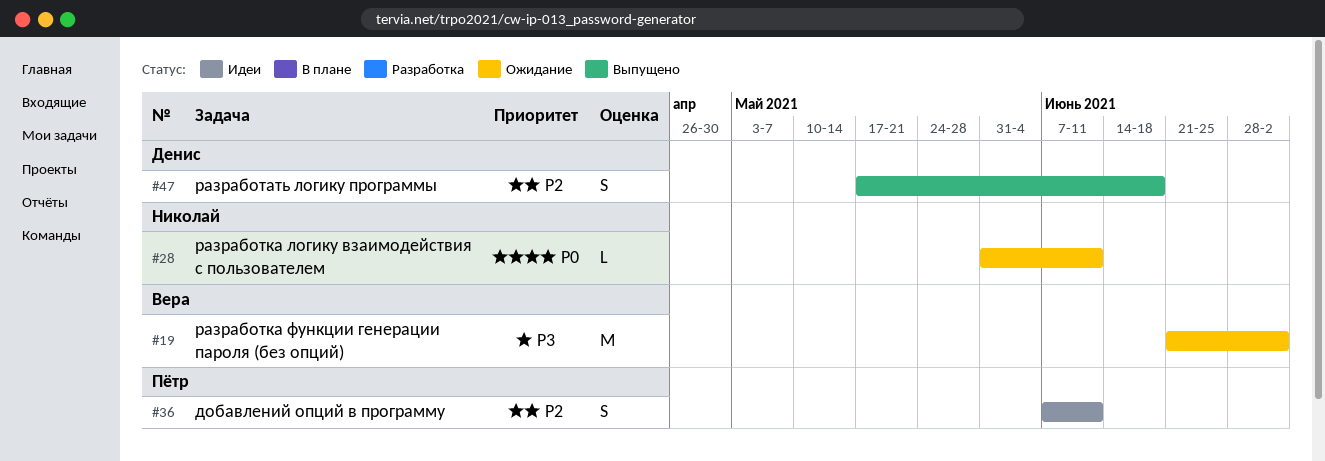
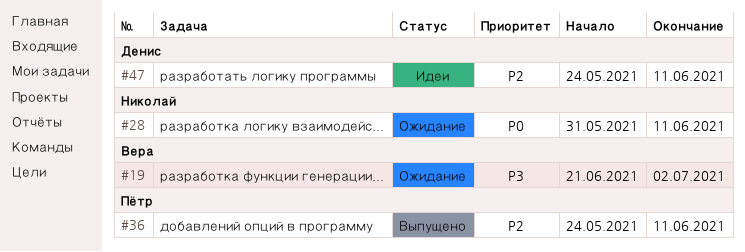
#36, status: Идеи -> Выпущено
#36, start: Jun 7 -> May 24
#47, status: Выпущено -> Идеи
#47, start: May 17 -> May 24
#47, due: Jun 18 -> Jun 11

